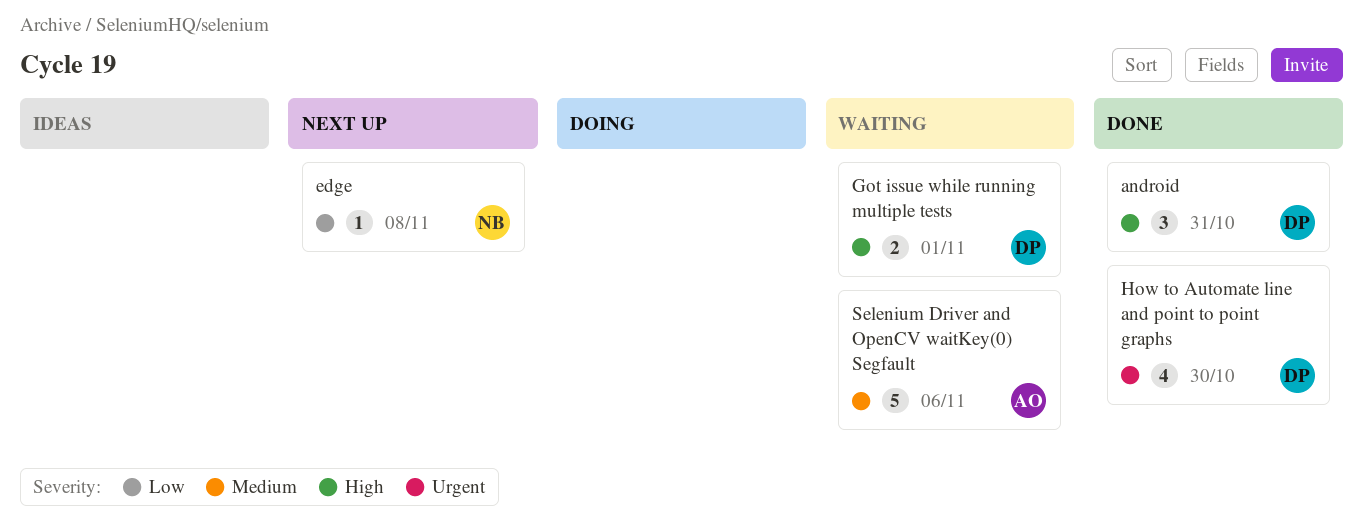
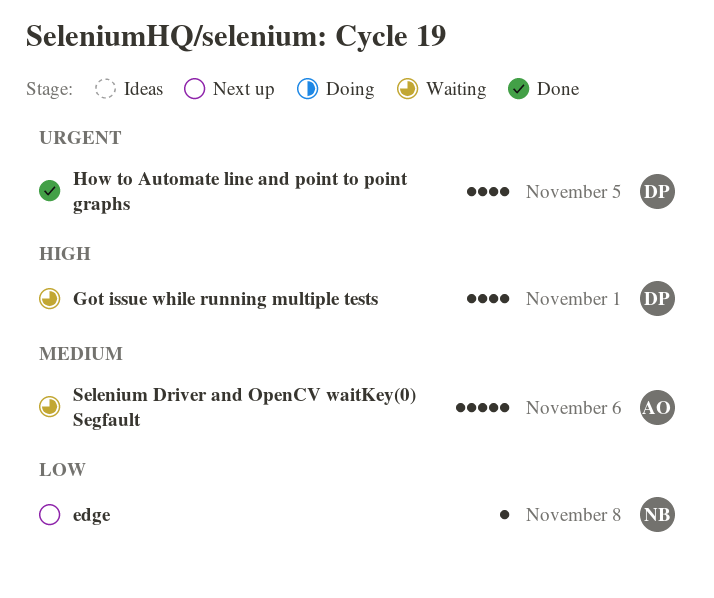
android: present -> none
Got issue while running multiple tests, estimate: 2 -> 4
How to Automate line and point to point graphs, due: Oct 30 -> Nov 5

